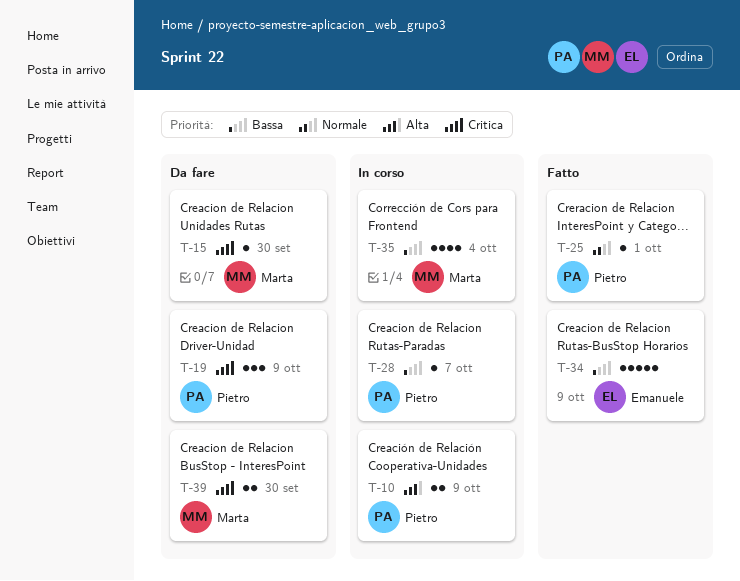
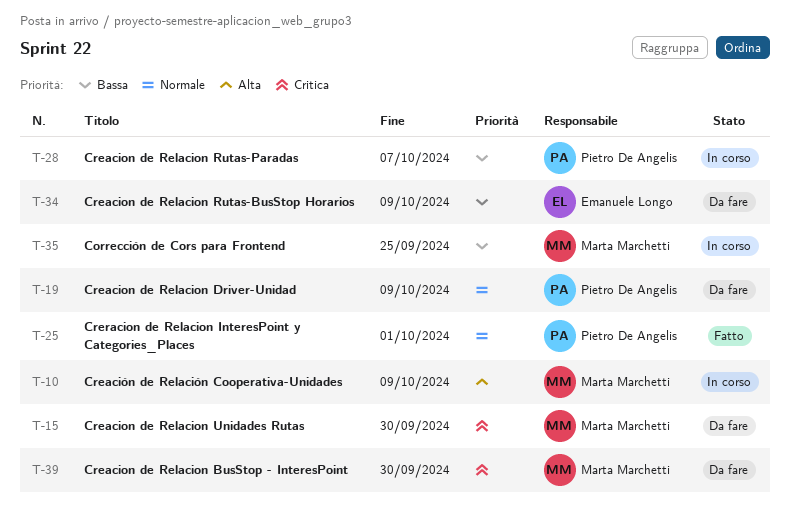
T-10, owner: Pietro De Angelis -> Marta Marchetti
T-19, priority: Critica -> Normale
T-34, status: Fatto -> Da fare
T-35, due: Oct 4 -> Sep 25

